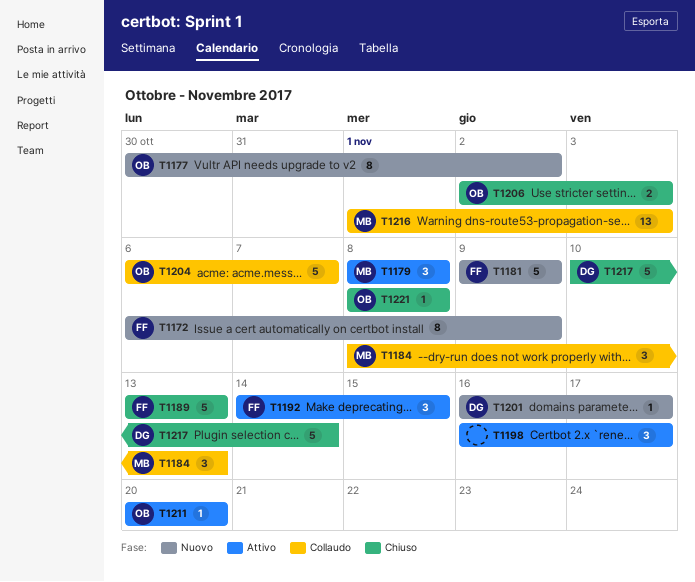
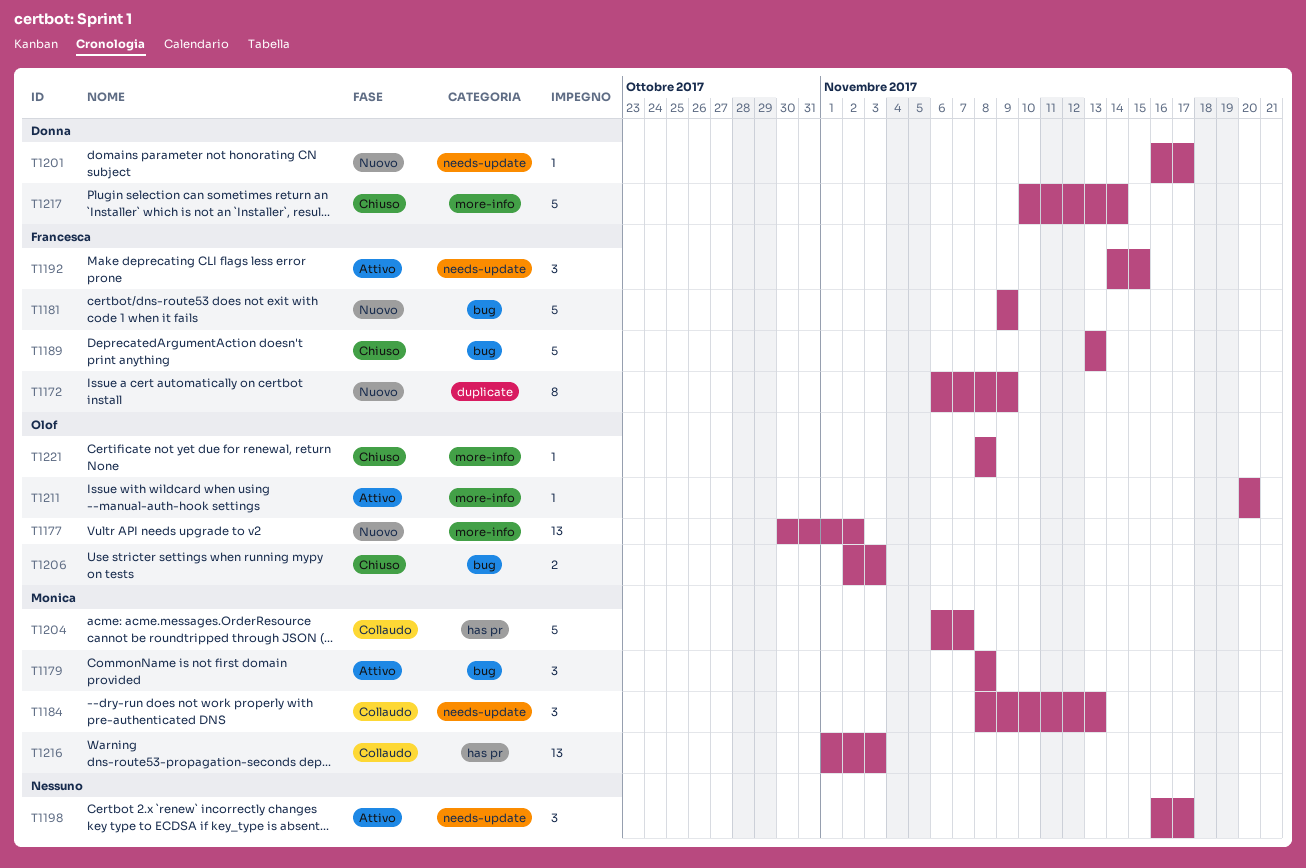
T1177, estimate: 8 -> 13
T1204, owner: Olof -> Monica

